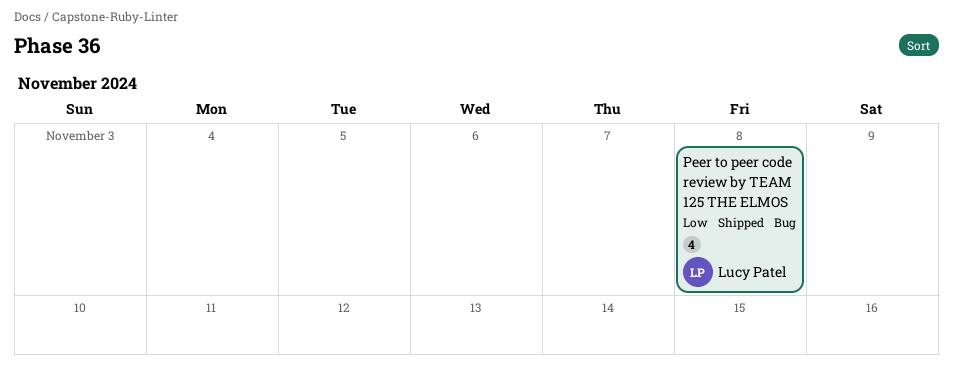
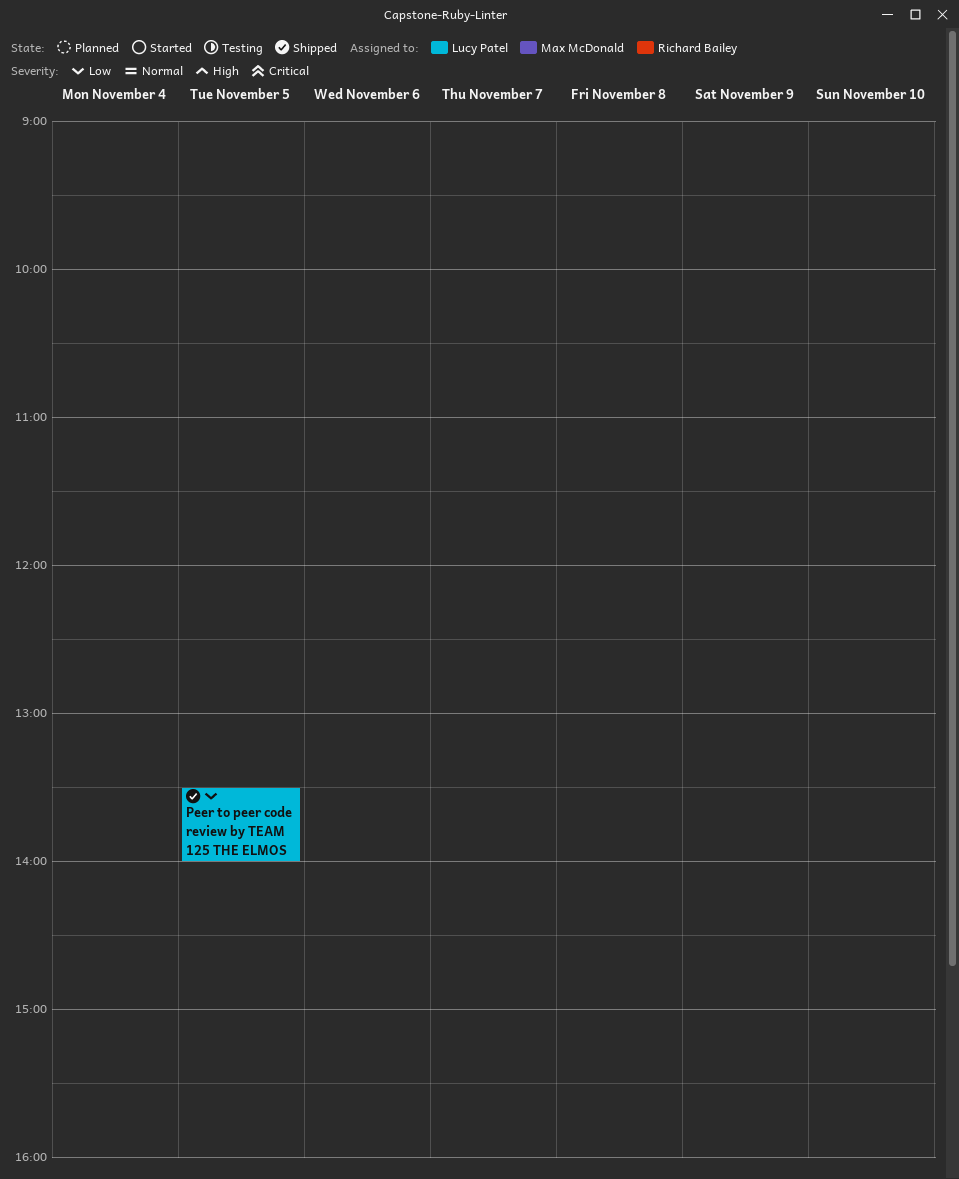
Peer to peer code review by TEAM 125 THE ELMOS, day: Nov 8 -> Nov 5

